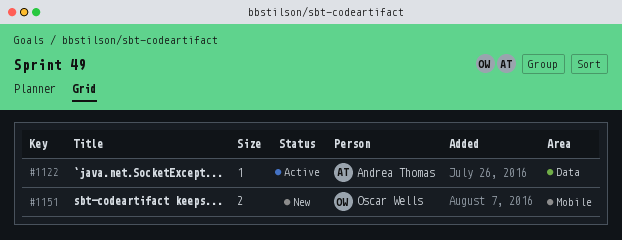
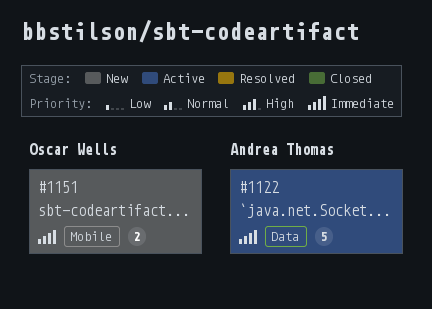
#1122, estimate: 1 -> 5

